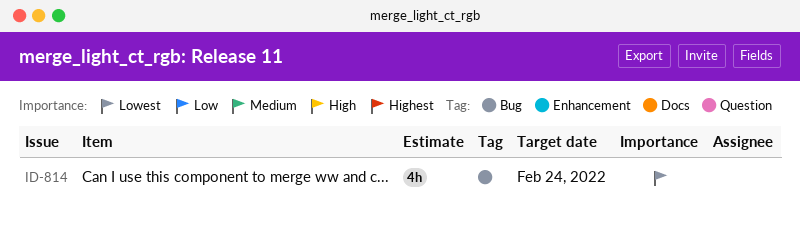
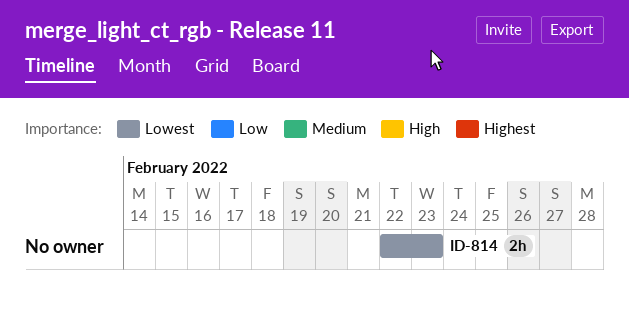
ID-814, estimate: 4h -> 2h
ID-814, due: Feb 24 -> Feb 23

